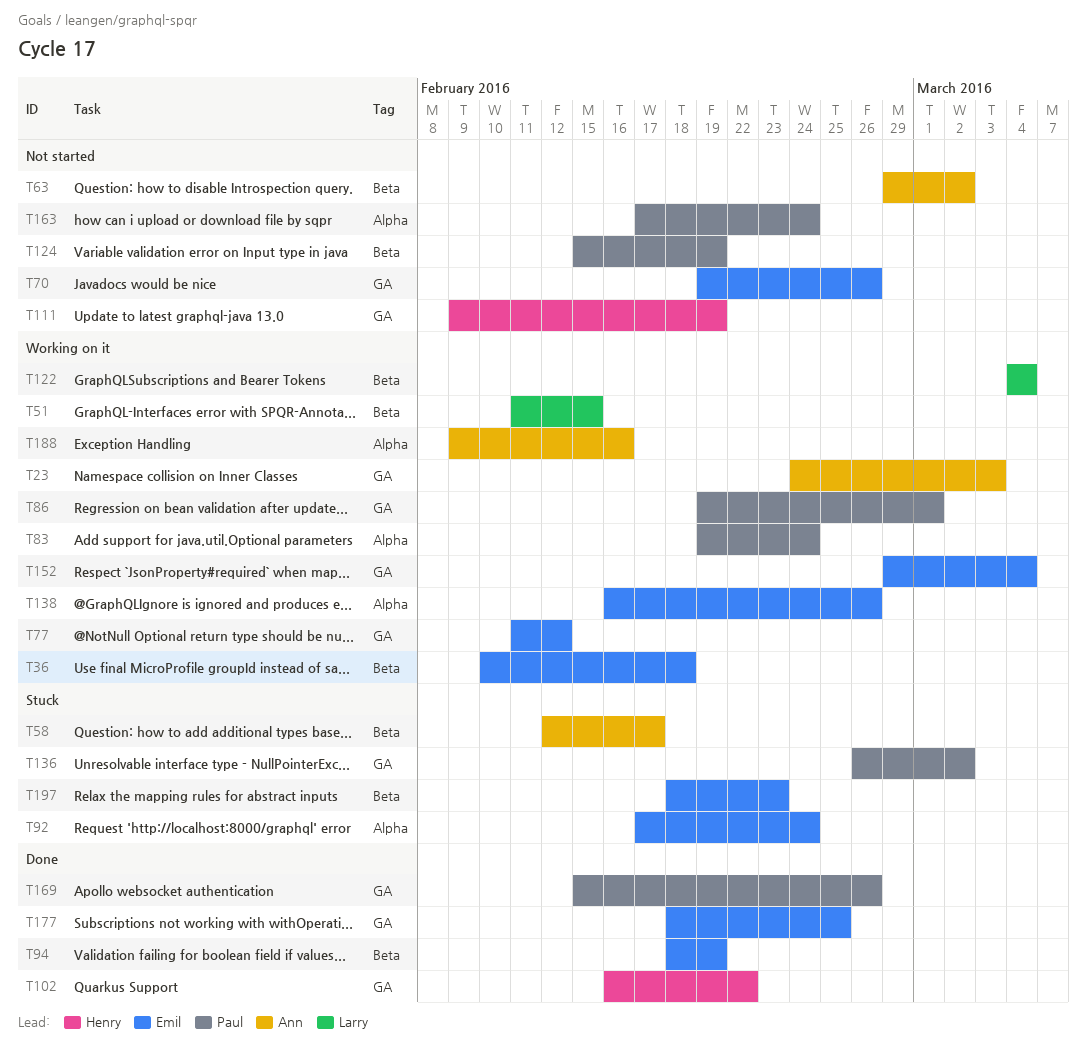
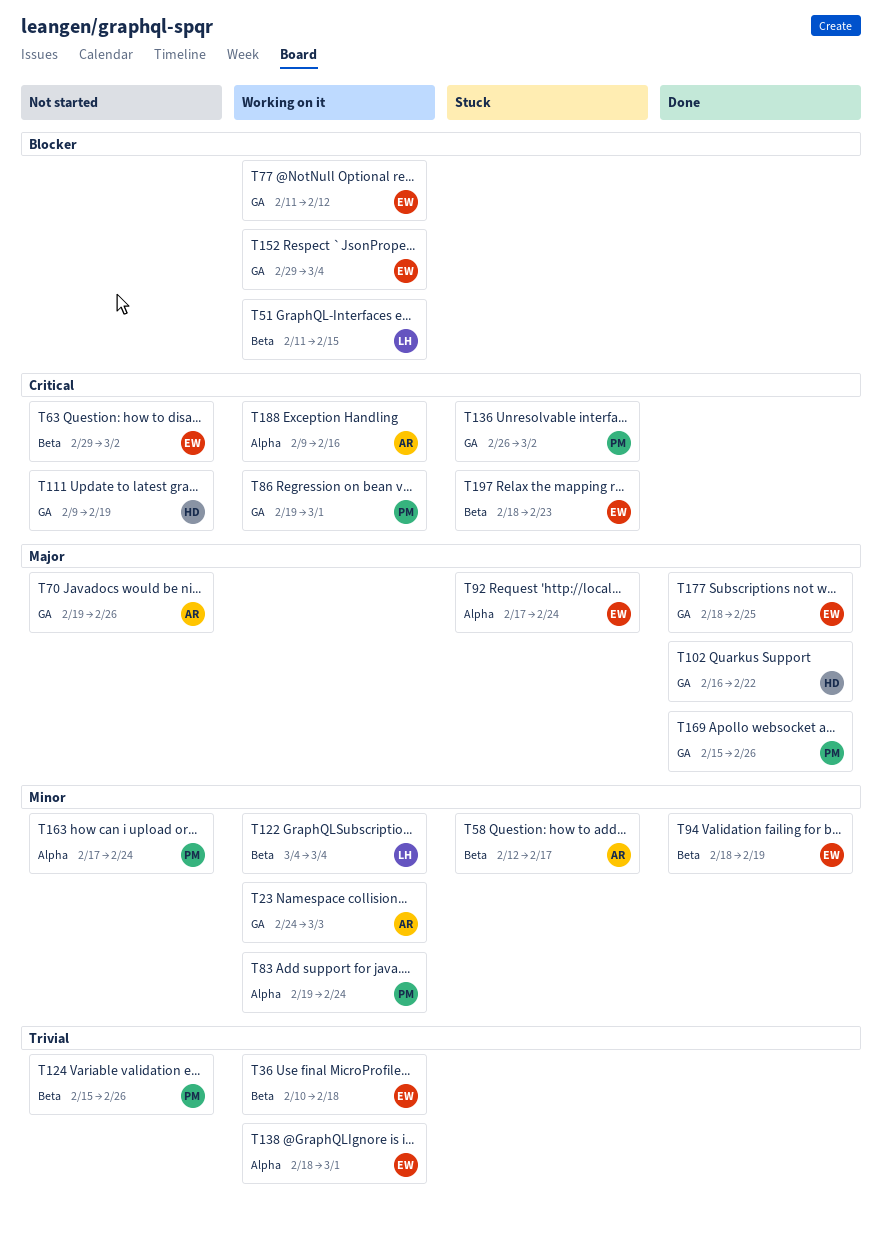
T63, owner: Ann -> Emil
T70, owner: Emil -> Ann
T124, due: Feb 19 -> Feb 26
T138, start: Feb 16 -> Feb 18
T138, due: Feb 26 -> Mar 1

